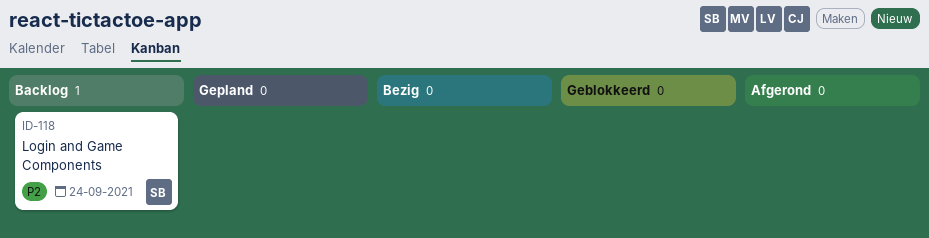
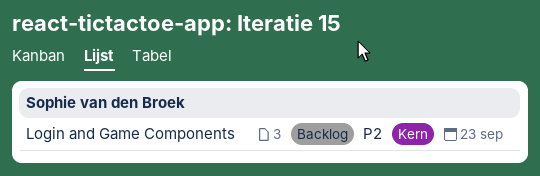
Login and Game Components, due: Sep 24 -> Sep 23

